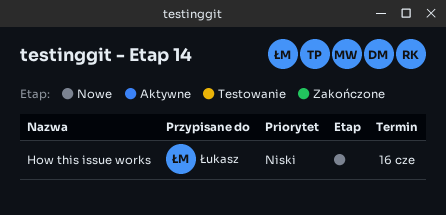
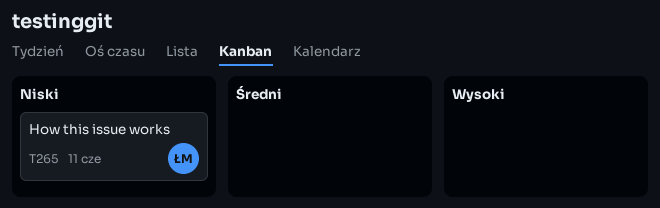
How this issue works, due: Jun 16 -> Jun 11

